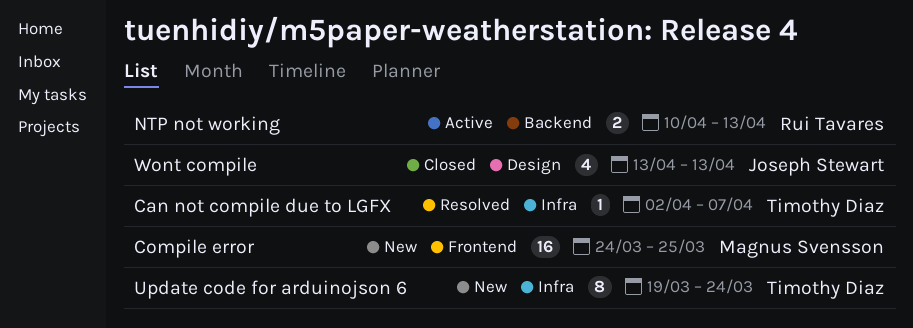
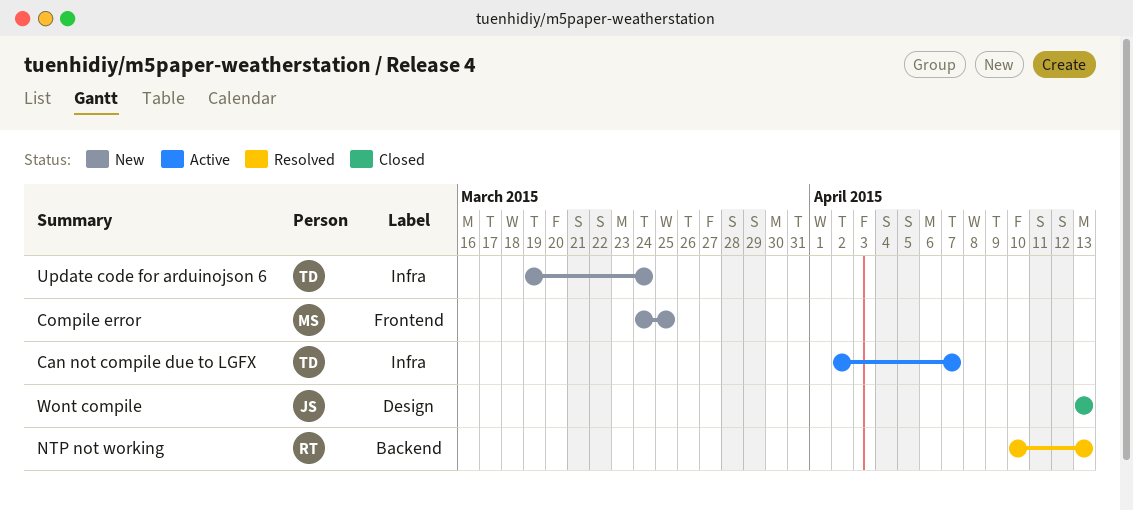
Can not compile due to LGFX, status: Resolved -> Active
NTP not working, status: Active -> Resolved

